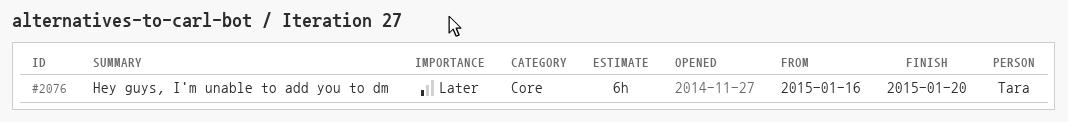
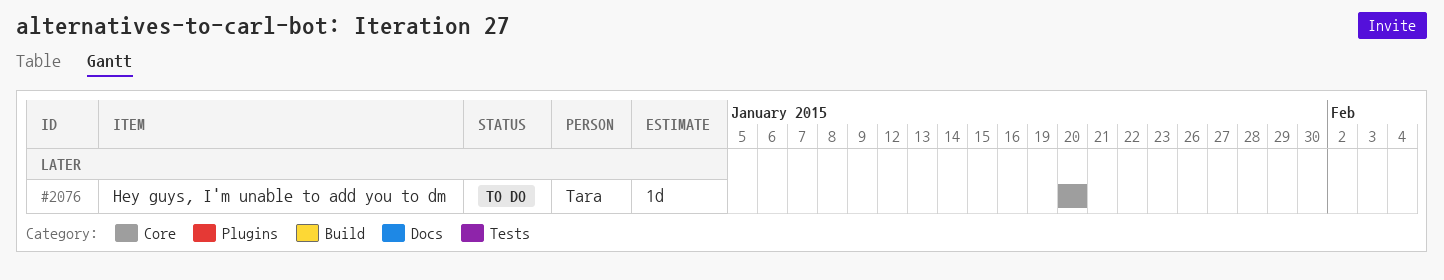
#2076, estimate: 6h -> 1d
#2076, start: Jan 16 -> Jan 20

